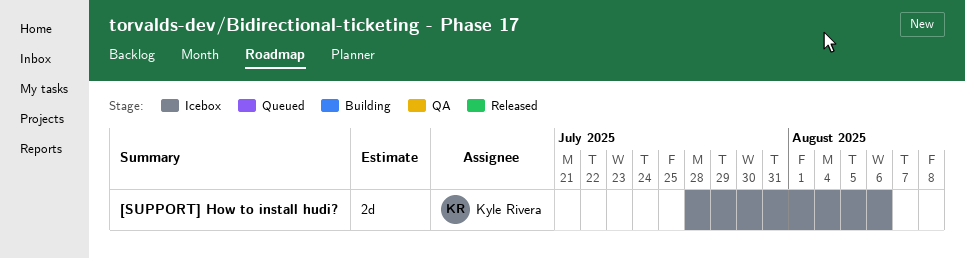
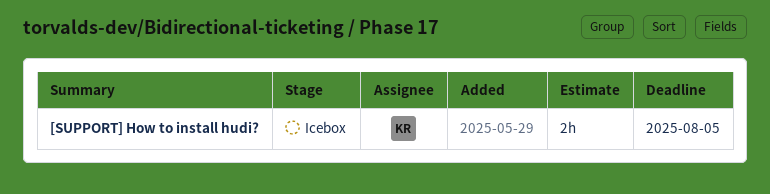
[SUPPORT] How to install hudi?, estimate: 2d -> 2h
[SUPPORT] How to install hudi?, due: Aug 6 -> Aug 5

